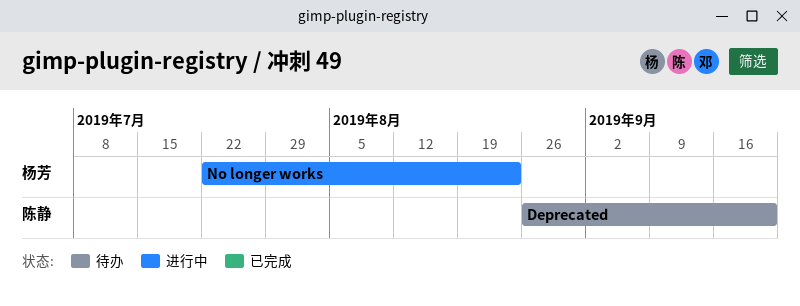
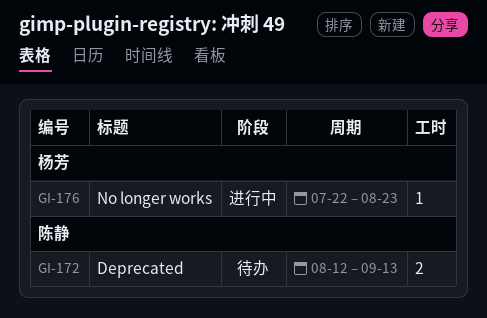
Deprecated, start: Aug 26 -> Aug 12
Deprecated, due: Sep 20 -> Sep 13

